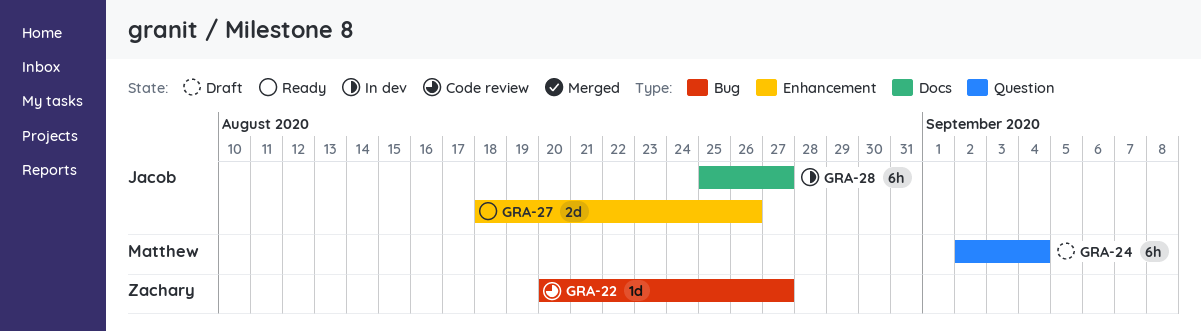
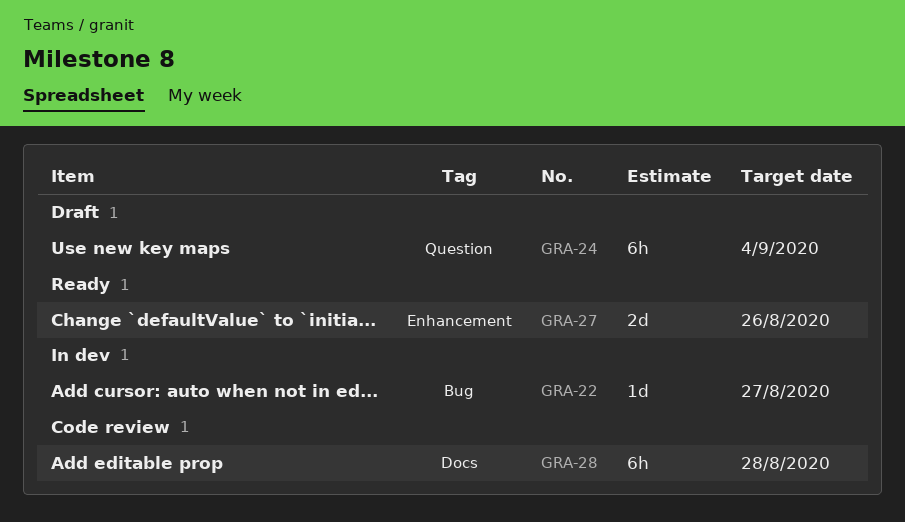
GRA-22, status: Code review -> In dev
GRA-28, status: In dev -> Code review
GRA-28, due: Aug 27 -> Aug 28

